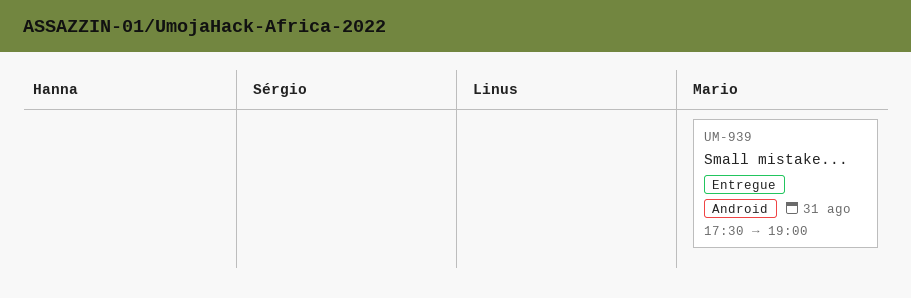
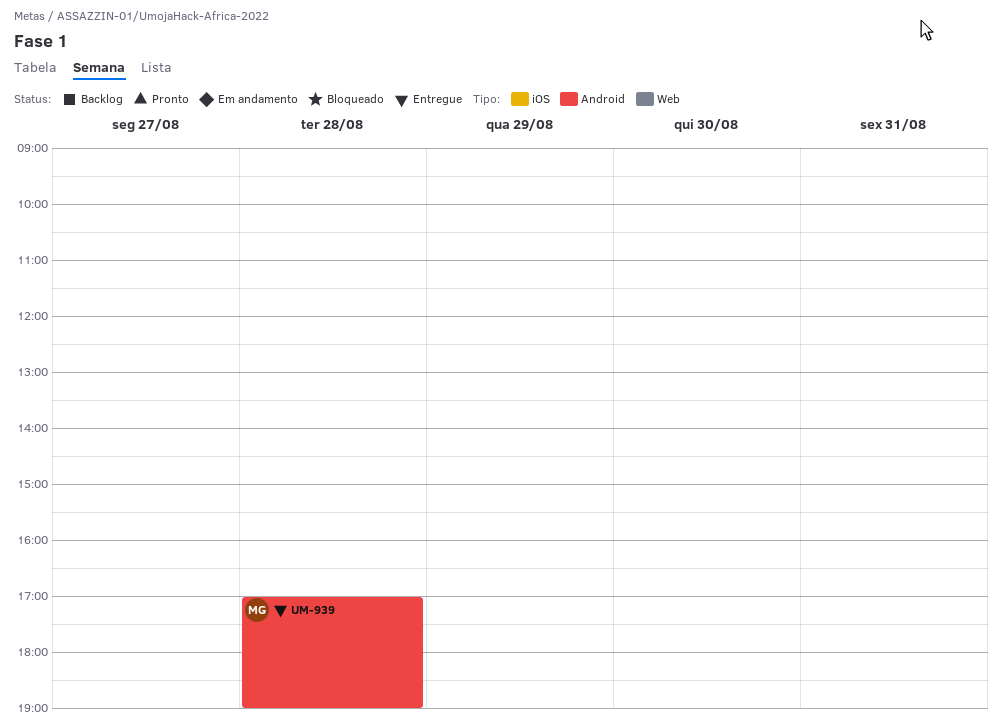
UM-939, day: Aug 31 -> Aug 28
UM-939, begins: 17:30 -> 17:00

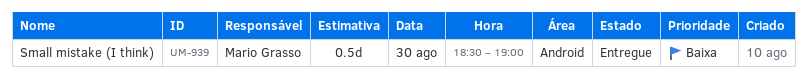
UM-939, day: Aug 28 -> Aug 30
UM-939, begins: 17:00 -> 18:30

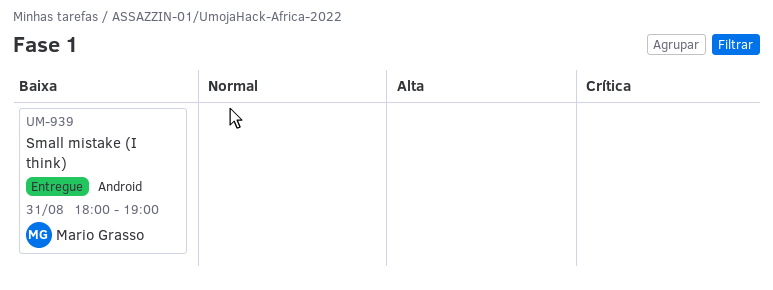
UM-939, day: Aug 30 -> Aug 31
UM-939, begins: 18:30 -> 18:00

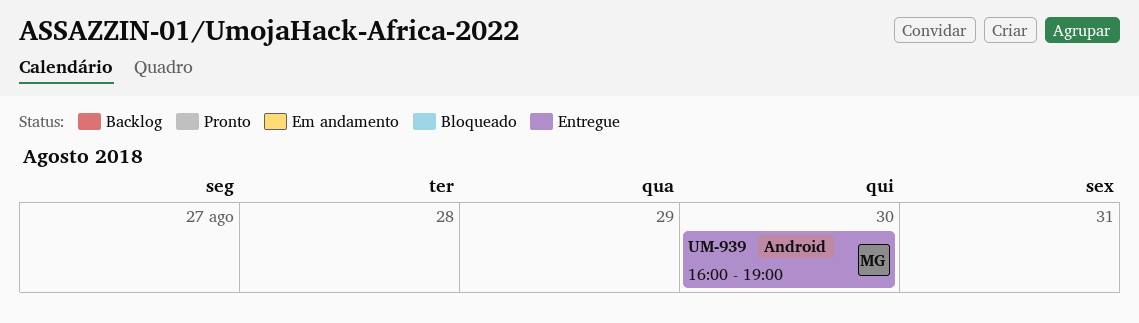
UM-939, day: Aug 31 -> Aug 30
UM-939, begins: 18:00 -> 16:00

